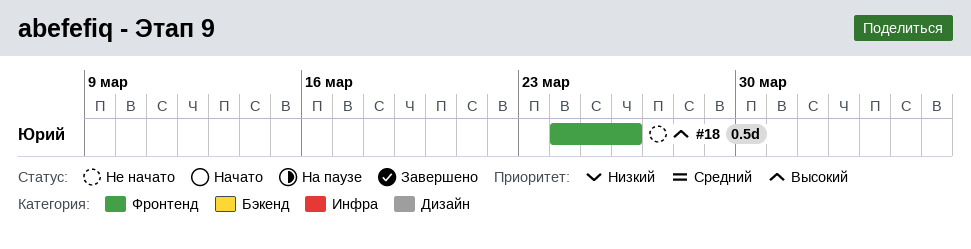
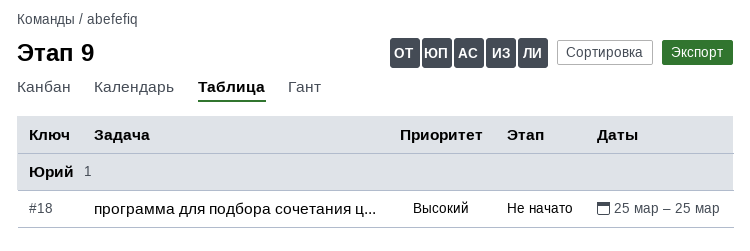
#18, start: Mar 24 -> Mar 25
#18, due: Mar 26 -> Mar 25

